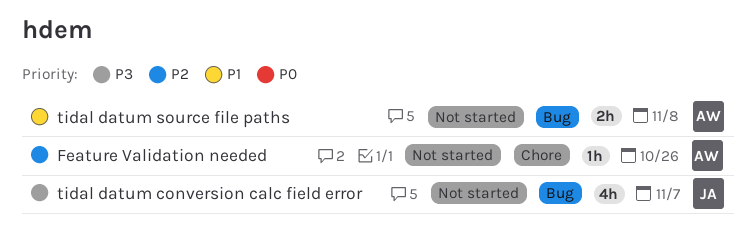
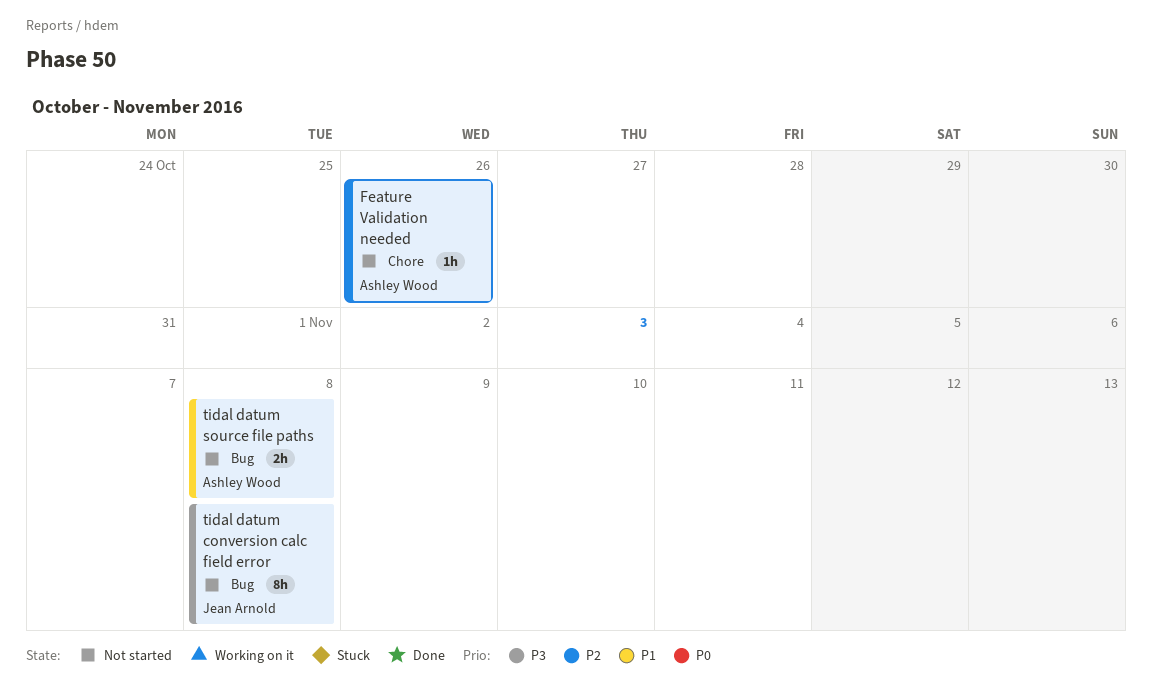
tidal datum conversion calc field error, estimate: 4h -> 8h
tidal datum conversion calc field error, due: Nov 7 -> Nov 8

